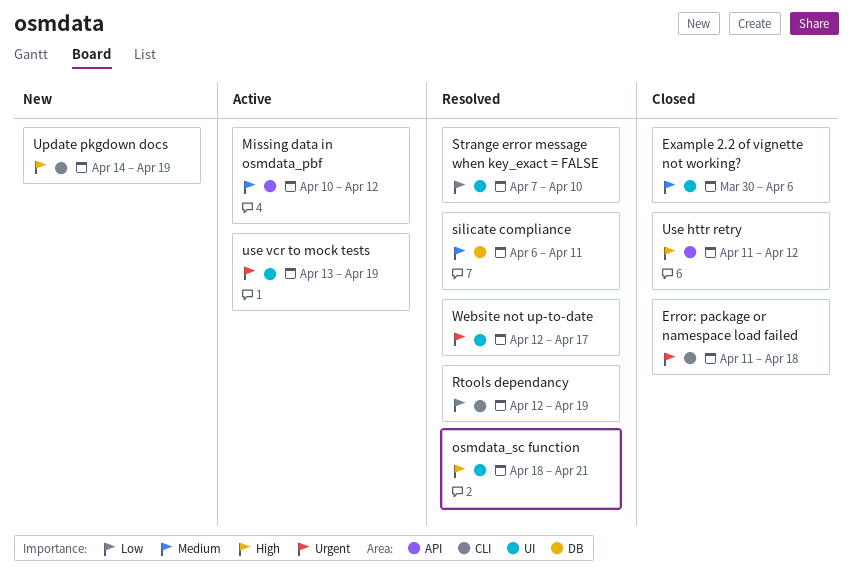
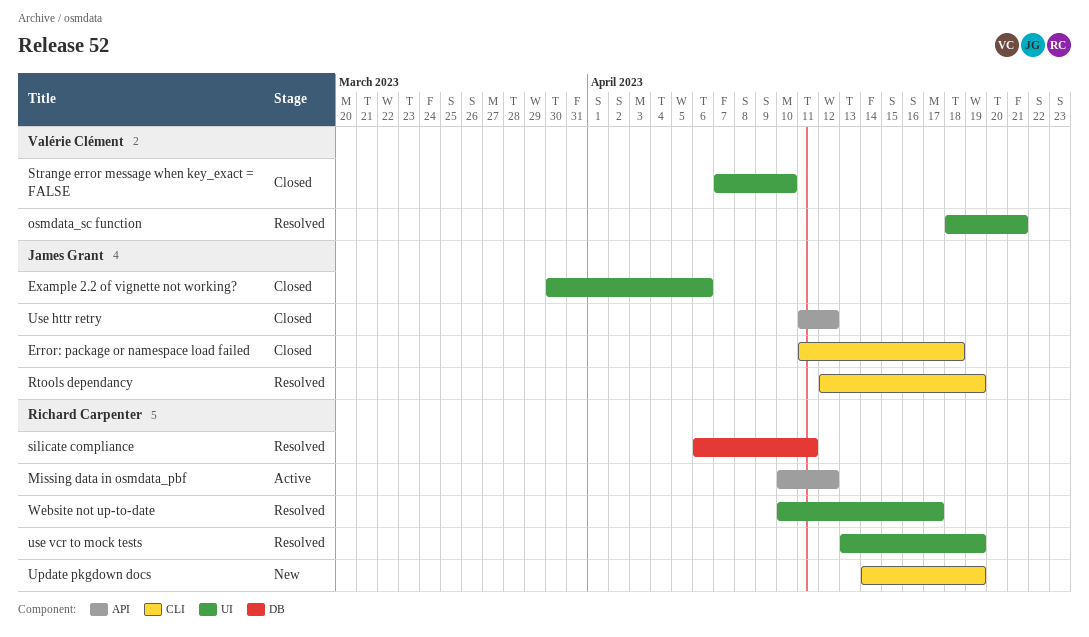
Strange error message when key_exact = FALSE, status: Resolved -> Closed
use vcr to mock tests, status: Active -> Resolved
Website not up-to-date, start: Apr 12 -> Apr 10

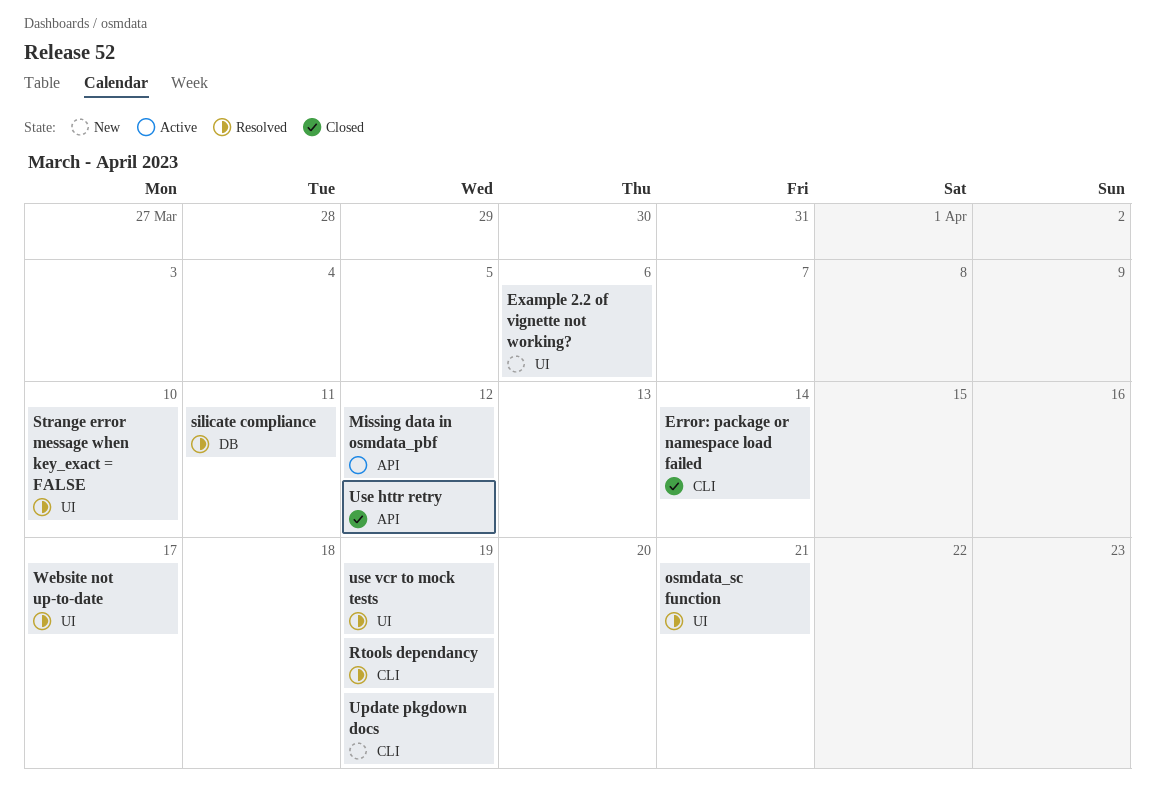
Error: package or namespace load failed, due: Apr 18 -> Apr 14
Example 2.2 of vignette not working?, status: Closed -> New
Strange error message when key_exact = FALSE, status: Closed -> Resolved

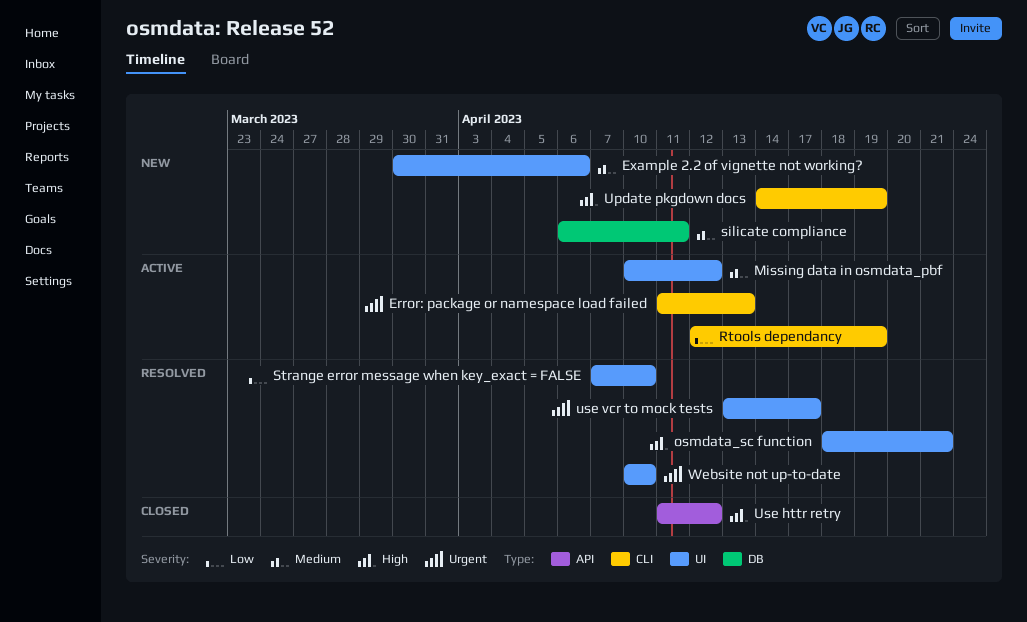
Error: package or namespace load failed, status: Closed -> Active
Error: package or namespace load failed, due: Apr 14 -> Apr 13
Missing data in osmdata_pbf, label: API -> UI
Rtools dependancy, status: Resolved -> Active
silicate compliance, status: Resolved -> New
use vcr to mock tests, due: Apr 19 -> Apr 17
Website not up-to-date, due: Apr 17 -> Apr 10

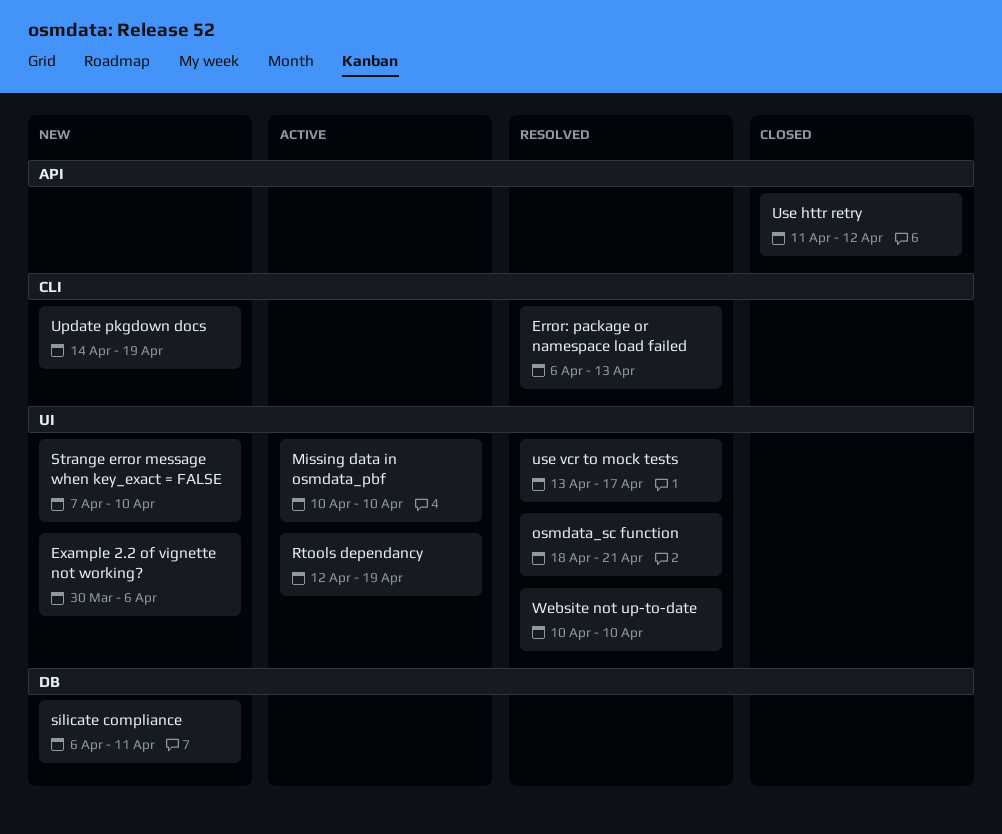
Error: package or namespace load failed, status: Active -> Resolved
Error: package or namespace load failed, start: Apr 11 -> Apr 6
Missing data in osmdata_pbf, due: Apr 12 -> Apr 10
Rtools dependancy, label: CLI -> UI
Strange error message when key_exact = FALSE, status: Resolved -> New

